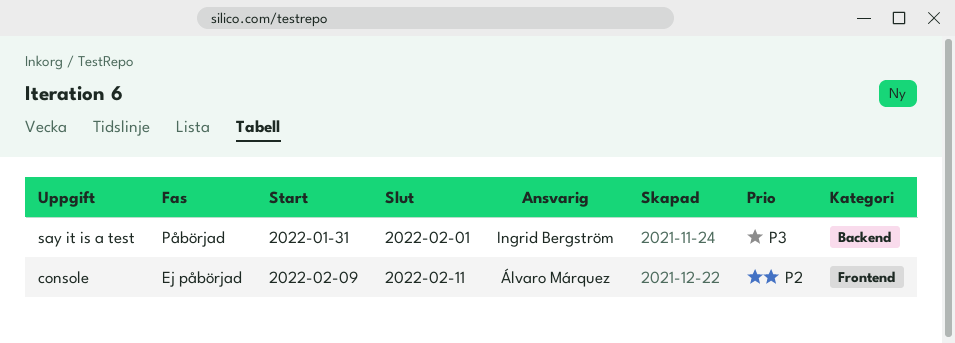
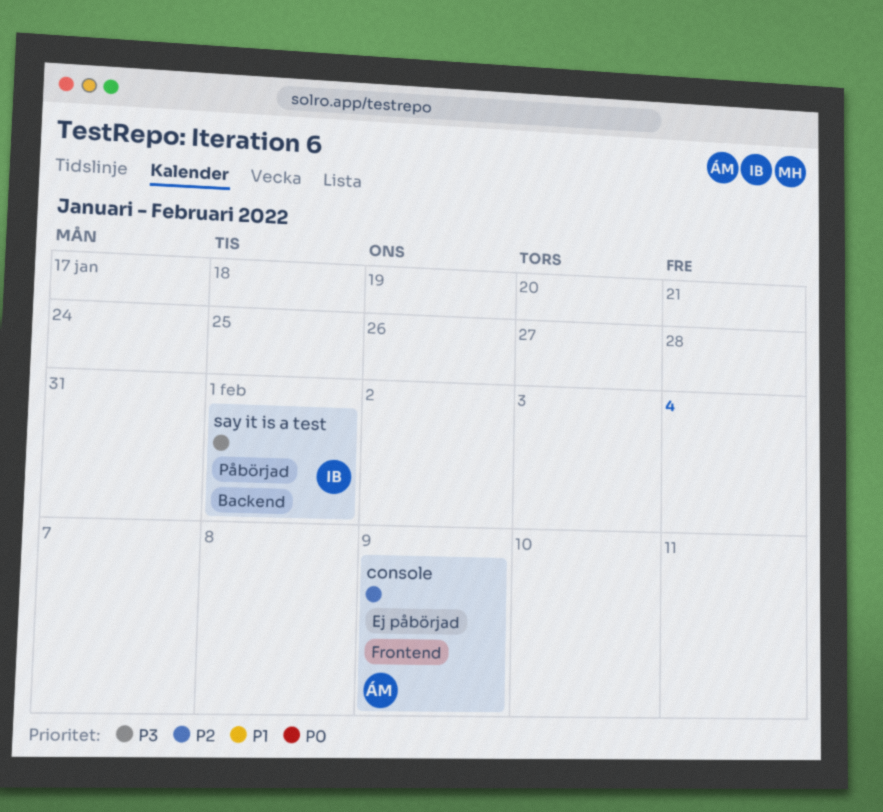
console, due: Feb 11 -> Feb 9

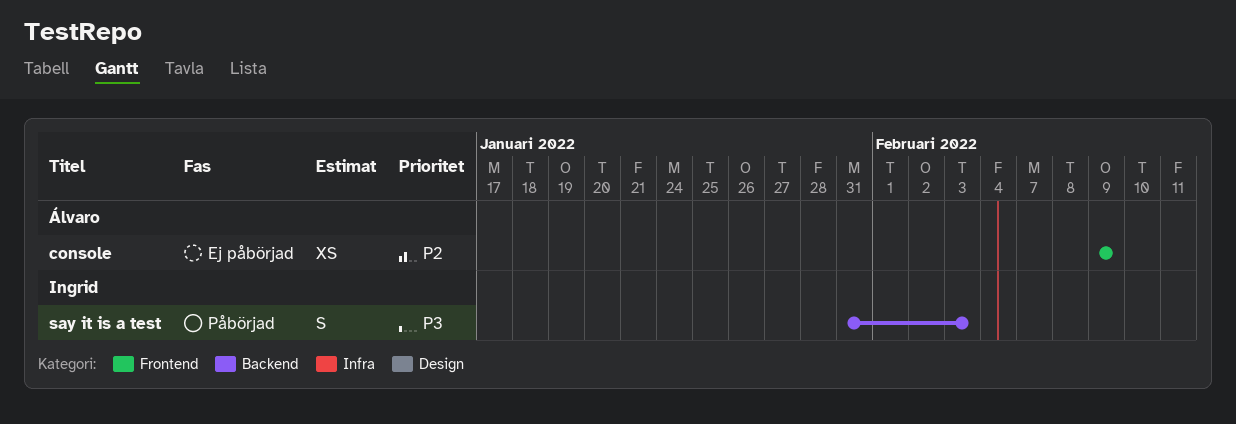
say it is a test, due: Feb 1 -> Feb 3

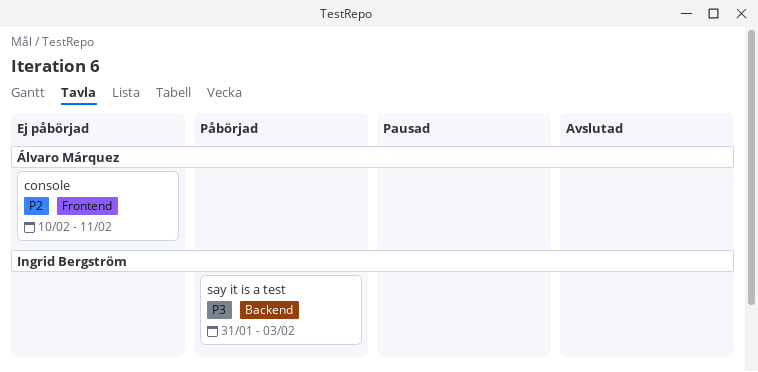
console, start: Feb 9 -> Feb 10
console, due: Feb 9 -> Feb 11

